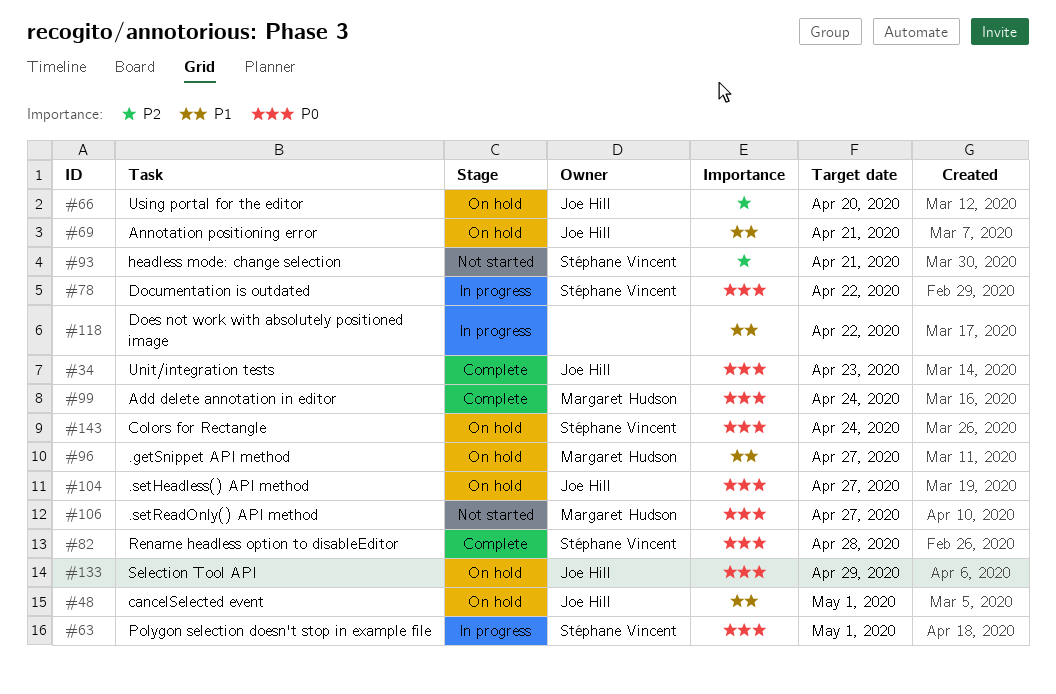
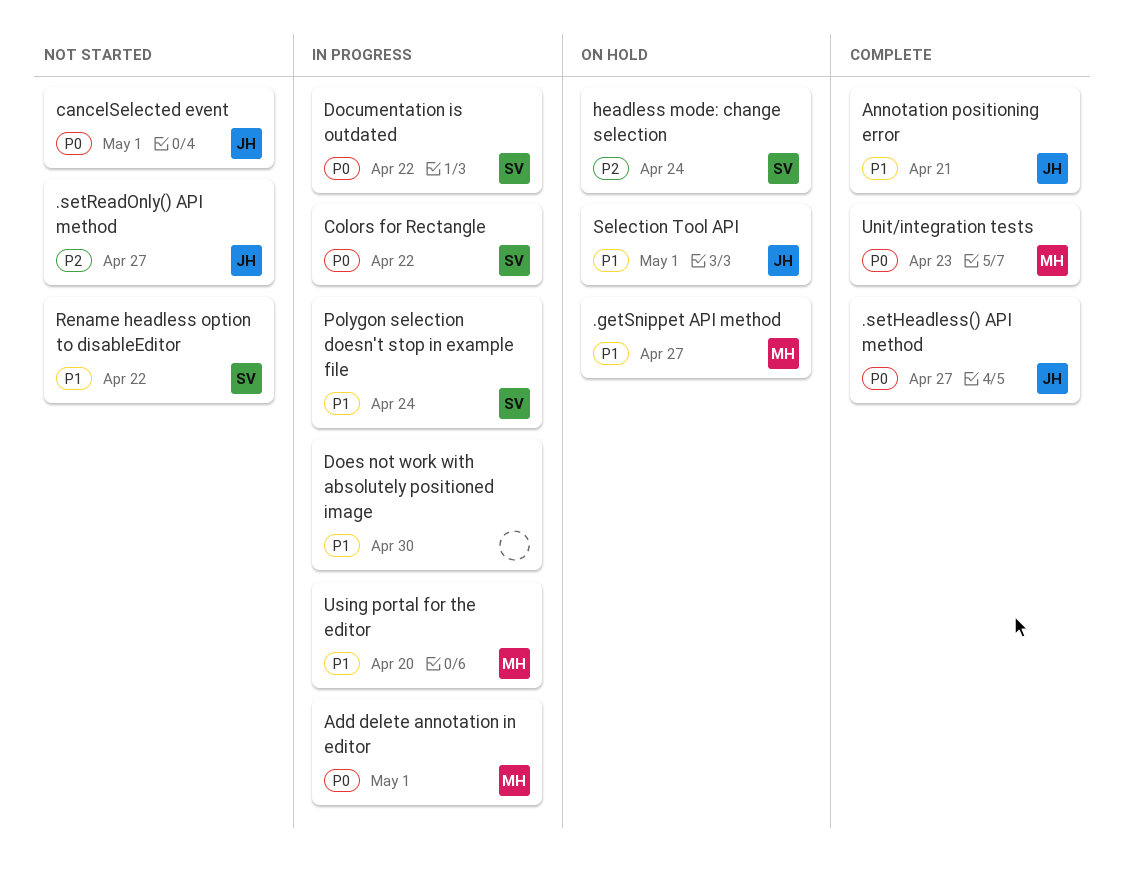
.setHeadless() API method, status: On hold -> Complete
.setReadOnly() API method, owner: Margaret Hudson -> Joe Hill
.setReadOnly() API method, priority: P0 -> P2
Add delete annotation in editor, status: Complete -> In progress
Add delete annotation in editor, due: Apr 24 -> May 1
Annotation positioning error, status: On hold -> Complete
cancelSelected event, status: On hold -> Not started
cancelSelected event, priority: P1 -> P0
Colors for Rectangle, status: On hold -> In progress
Colors for Rectangle, due: Apr 24 -> Apr 22
Does not work with absolutely positioned image, due: Apr 22 -> Apr 30
headless mode: change selection, status: Not started -> On hold
headless mode: change selection, due: Apr 21 -> Apr 24
Polygon selection doesn't stop in example file, priority: P0 -> P1
Polygon selection doesn't stop in example file, due: May 1 -> Apr 24
Rename headless option to disableEditor, status: Complete -> Not started
Rename headless option to disableEditor, priority: P0 -> P1
Rename headless option to disableEditor, due: Apr 28 -> Apr 22
Selection Tool API, priority: P0 -> P1
Selection Tool API, due: Apr 29 -> May 1
Unit/integration tests, owner: Joe Hill -> Margaret Hudson
Using portal for the editor, status: On hold -> In progress
Using portal for the editor, owner: Joe Hill -> Margaret Hudson
Using portal for the editor, priority: P2 -> P1

